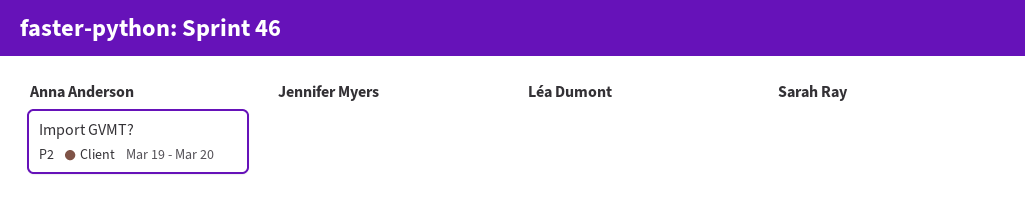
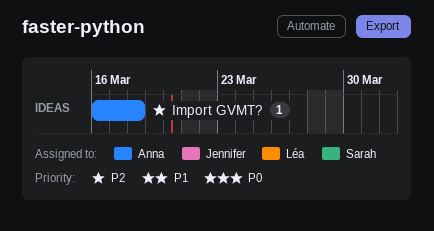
Import GVMT?, start: Mar 19 -> Mar 16
Import GVMT?, due: Mar 20 -> Mar 18

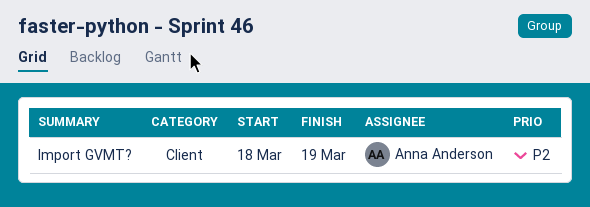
Import GVMT?, start: Mar 16 -> Mar 18
Import GVMT?, due: Mar 18 -> Mar 19

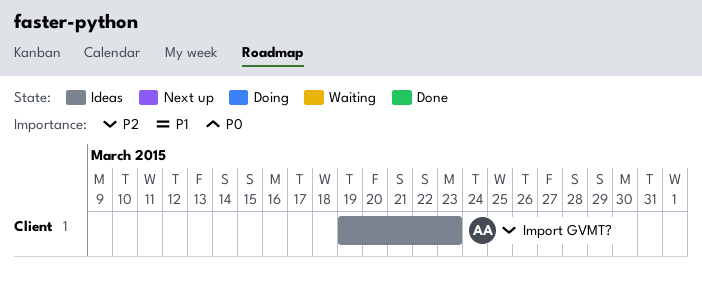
Import GVMT?, start: Mar 18 -> Mar 19
Import GVMT?, due: Mar 19 -> Mar 23

